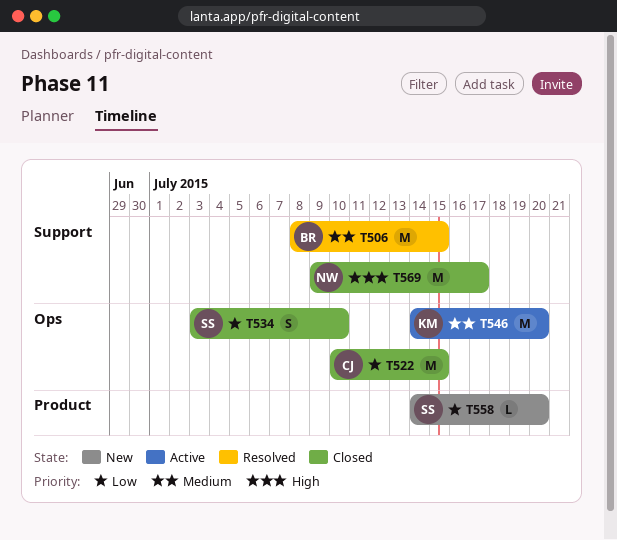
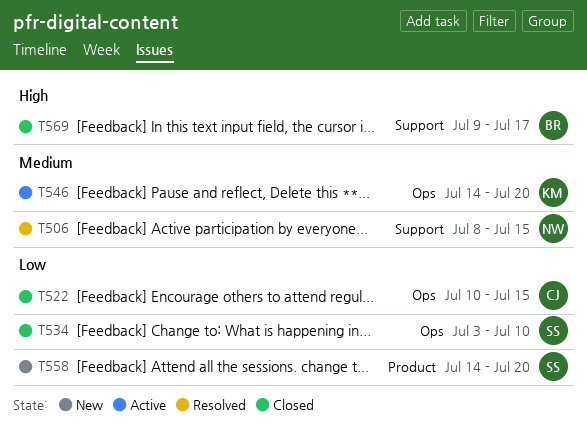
T506, owner: BR -> NW
T569, owner: NW -> BR

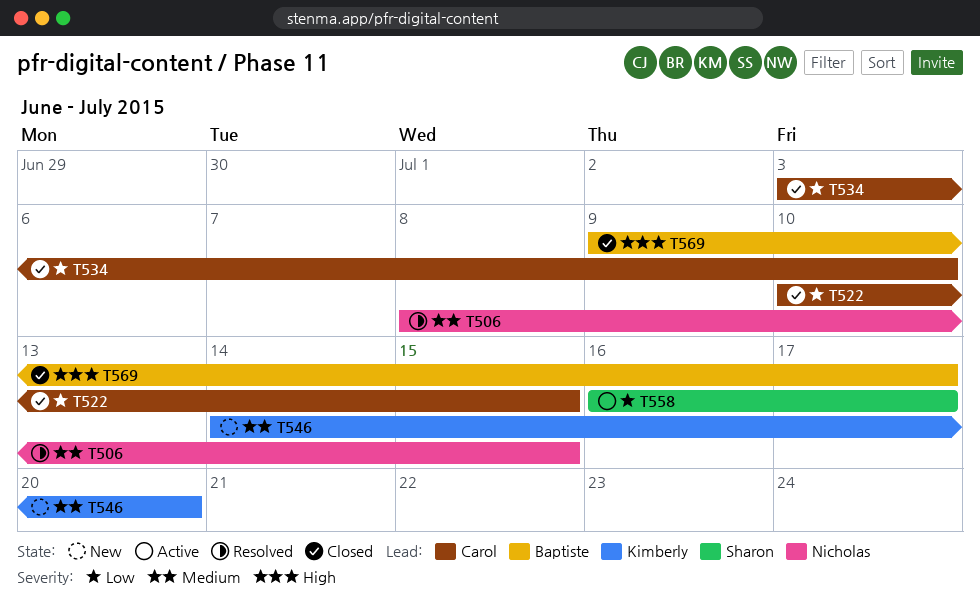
T534, owner: Sharon -> Carol
T546, status: Active -> New
T558, status: New -> Active
T558, start: Jul 14 -> Jul 16
T558, due: Jul 20 -> Jul 17

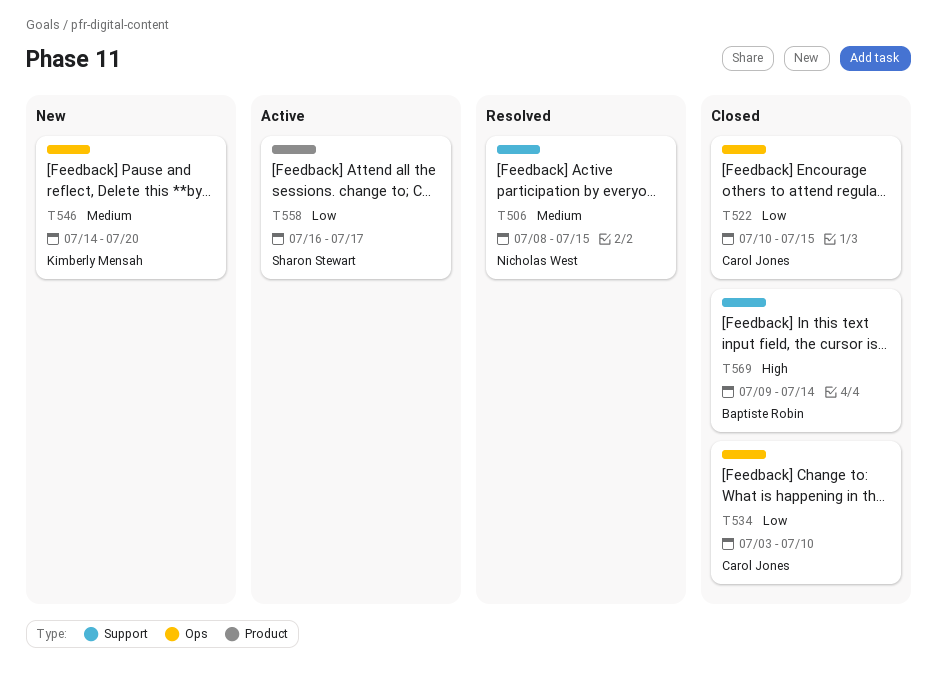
T569, due: Jul 17 -> Jul 14

